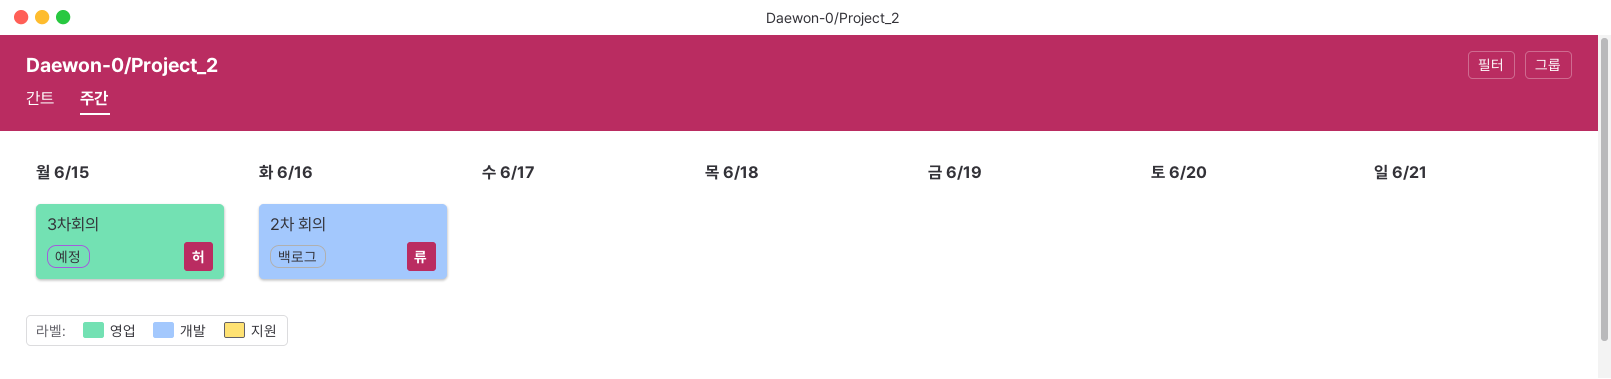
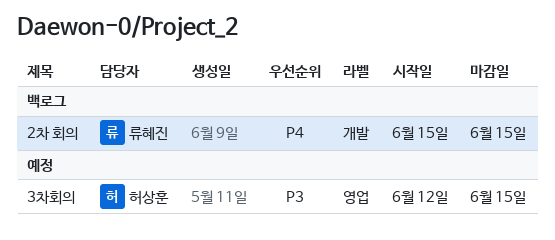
2차 회의, due: Jun 16 -> Jun 15

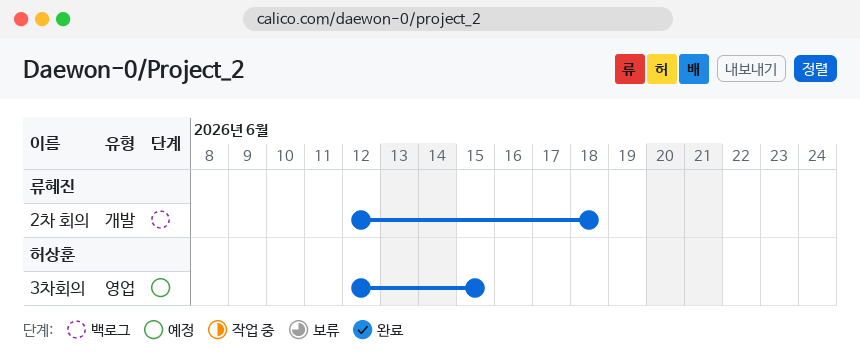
2차 회의, start: Jun 15 -> Jun 12
2차 회의, due: Jun 15 -> Jun 18

